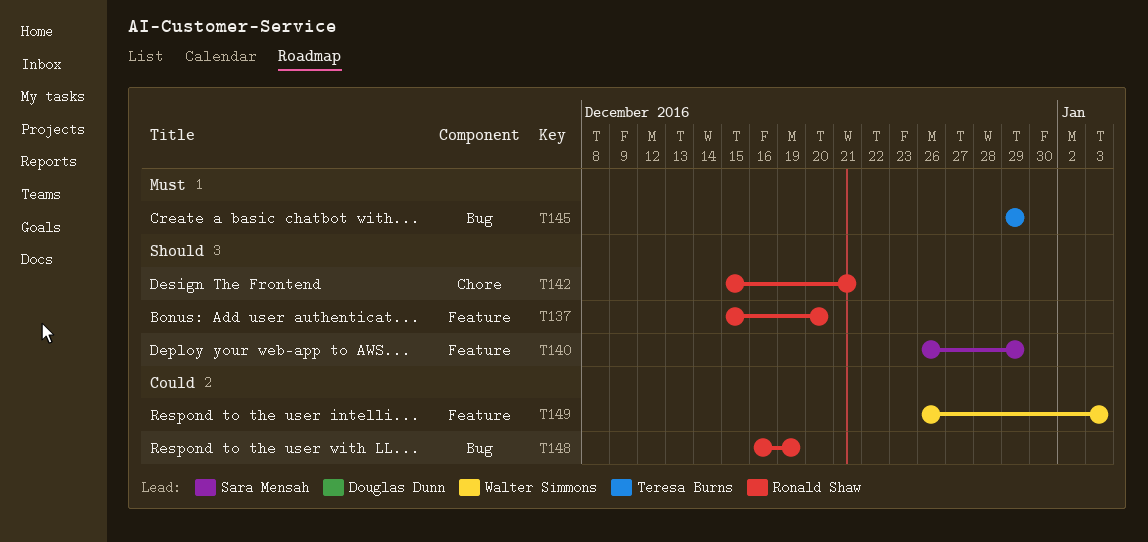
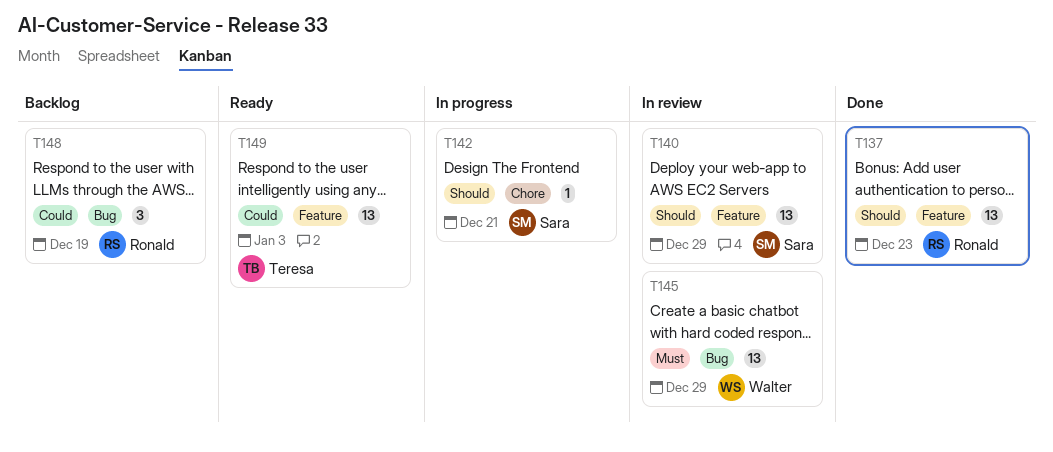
T137, due: Dec 20 -> Dec 23
T142, owner: Ronald Shaw -> Sara Mensah
T145, owner: Teresa Burns -> Walter Simmons
T149, owner: Walter Simmons -> Teresa Burns

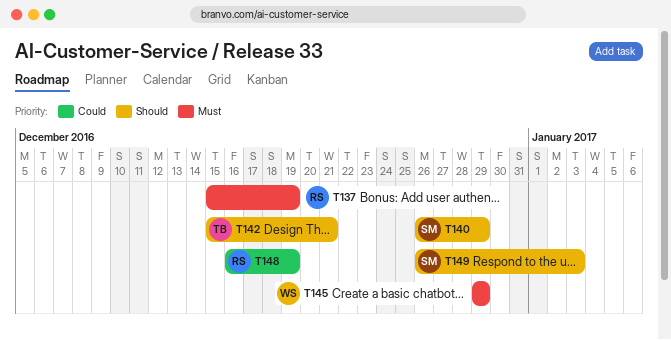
T137, priority: Should -> Must
T137, due: Dec 23 -> Dec 19
T142, owner: Sara -> Teresa
T149, owner: Teresa -> Sara
T149, priority: Could -> Should

